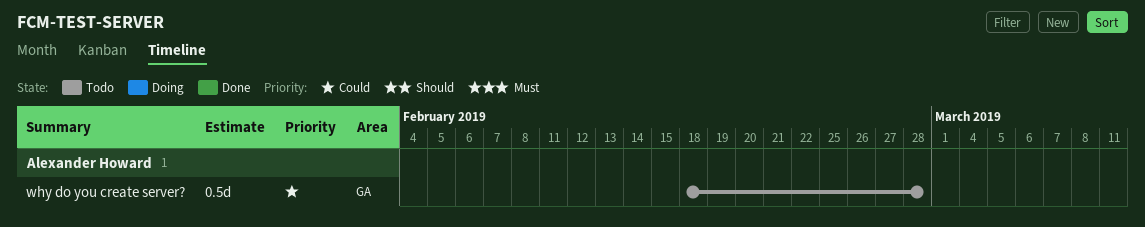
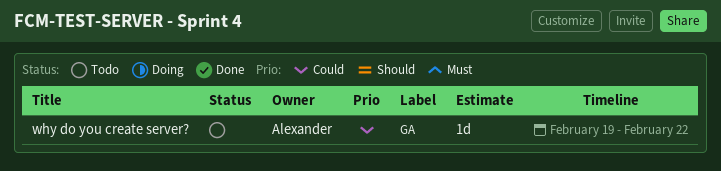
why do you create server?, estimate: 0.5d -> 1d
why do you create server?, start: Feb 18 -> Feb 19
why do you create server?, due: Feb 28 -> Feb 22

